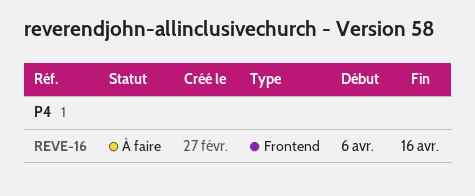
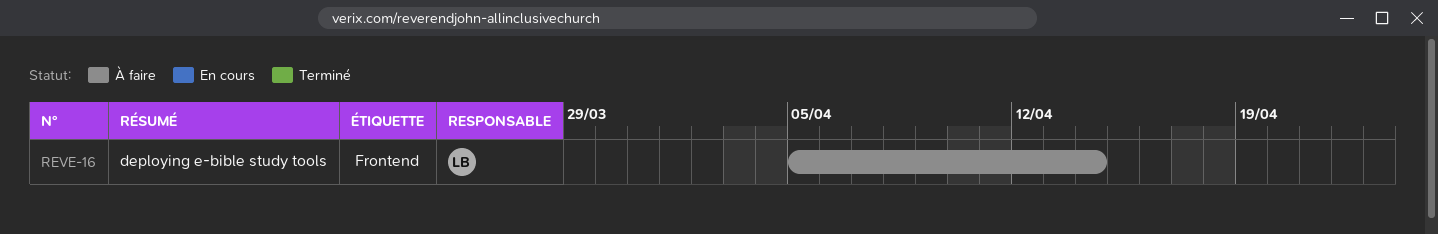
REVE-16, start: Apr 6 -> Apr 5
REVE-16, due: Apr 16 -> Apr 14

